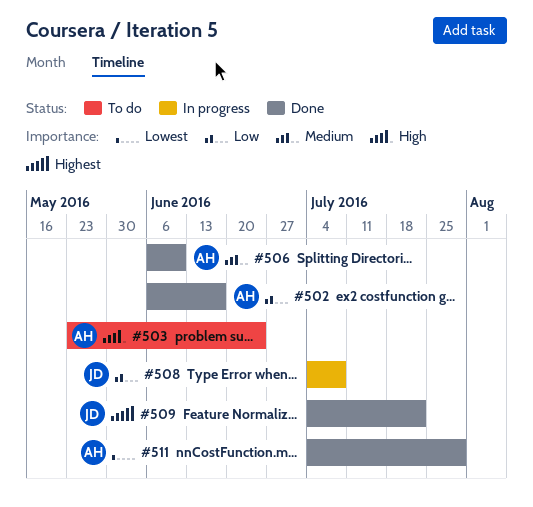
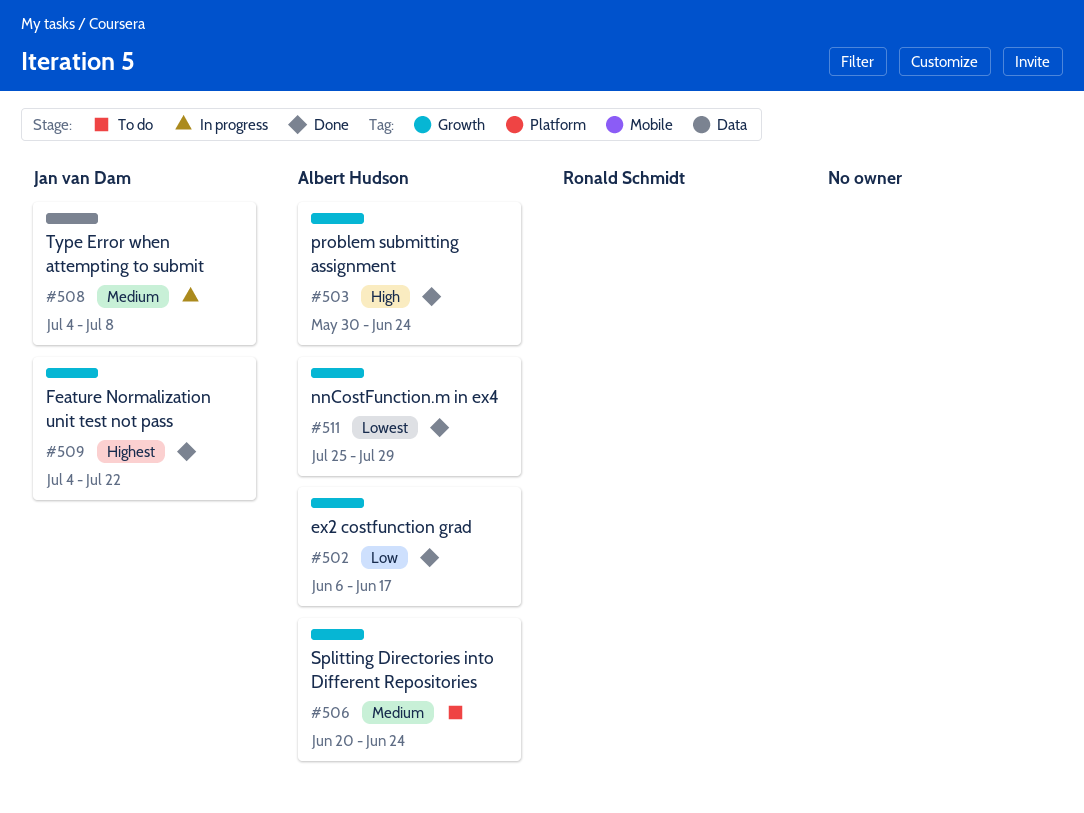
#503, status: To do -> Done
#503, start: May 23 -> May 30
#506, status: Done -> To do
#506, start: Jun 6 -> Jun 20
#506, due: Jun 10 -> Jun 24
#508, priority: Low -> Medium
#511, start: Jul 4 -> Jul 25

